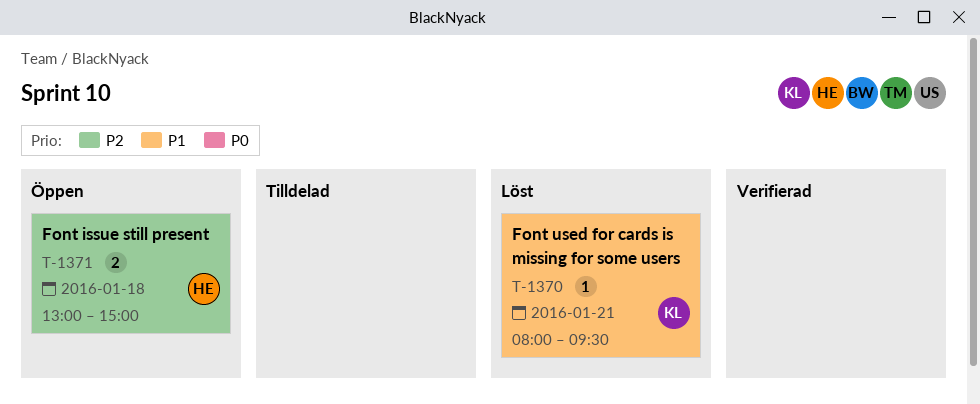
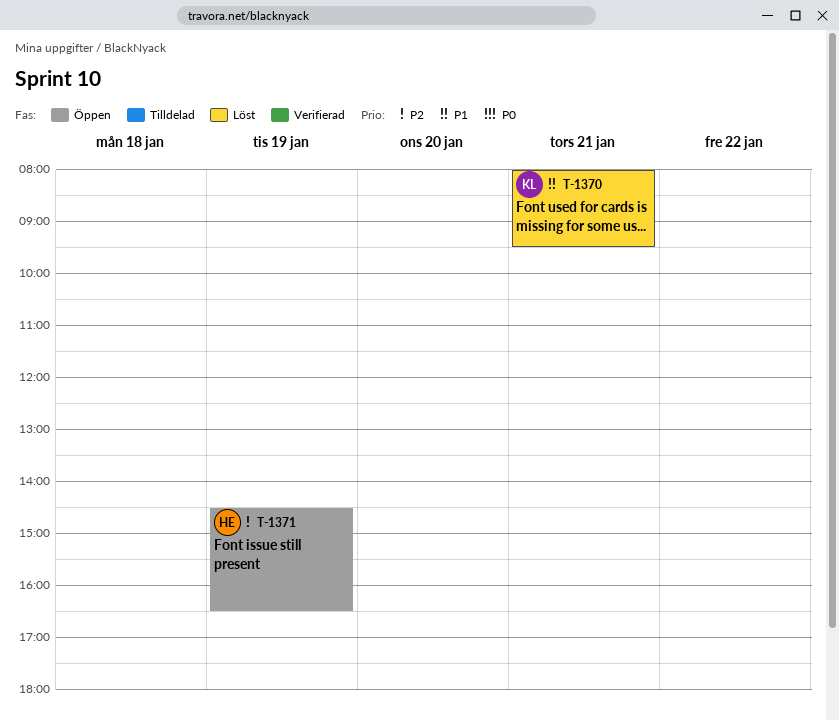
T-1371, day: Jan 18 -> Jan 19
T-1371, begins: 13:00 -> 14:30
T-1371, ends: 15:00 -> 16:30

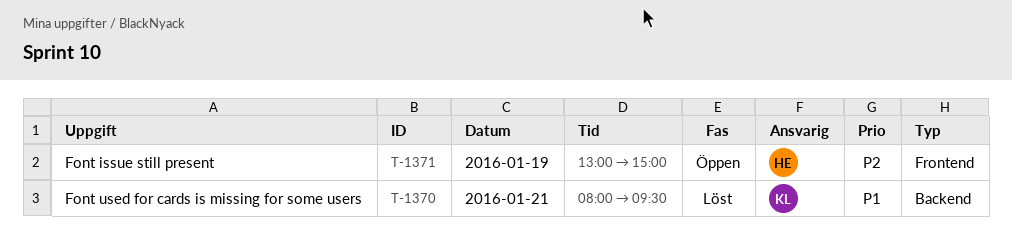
T-1371, begins: 14:30 -> 13:00
T-1371, ends: 16:30 -> 15:00

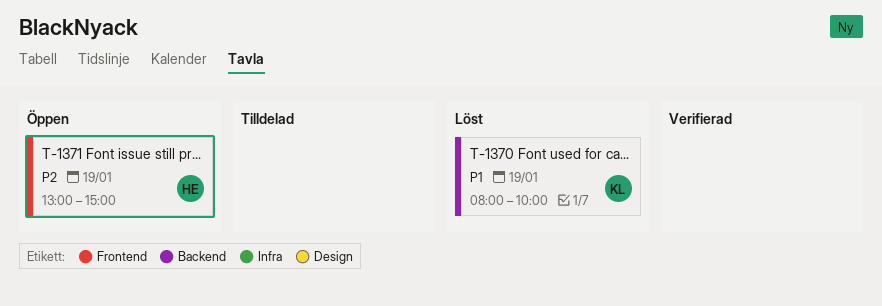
T-1370, day: Jan 21 -> Jan 19
T-1370, ends: 09:30 -> 10:00

